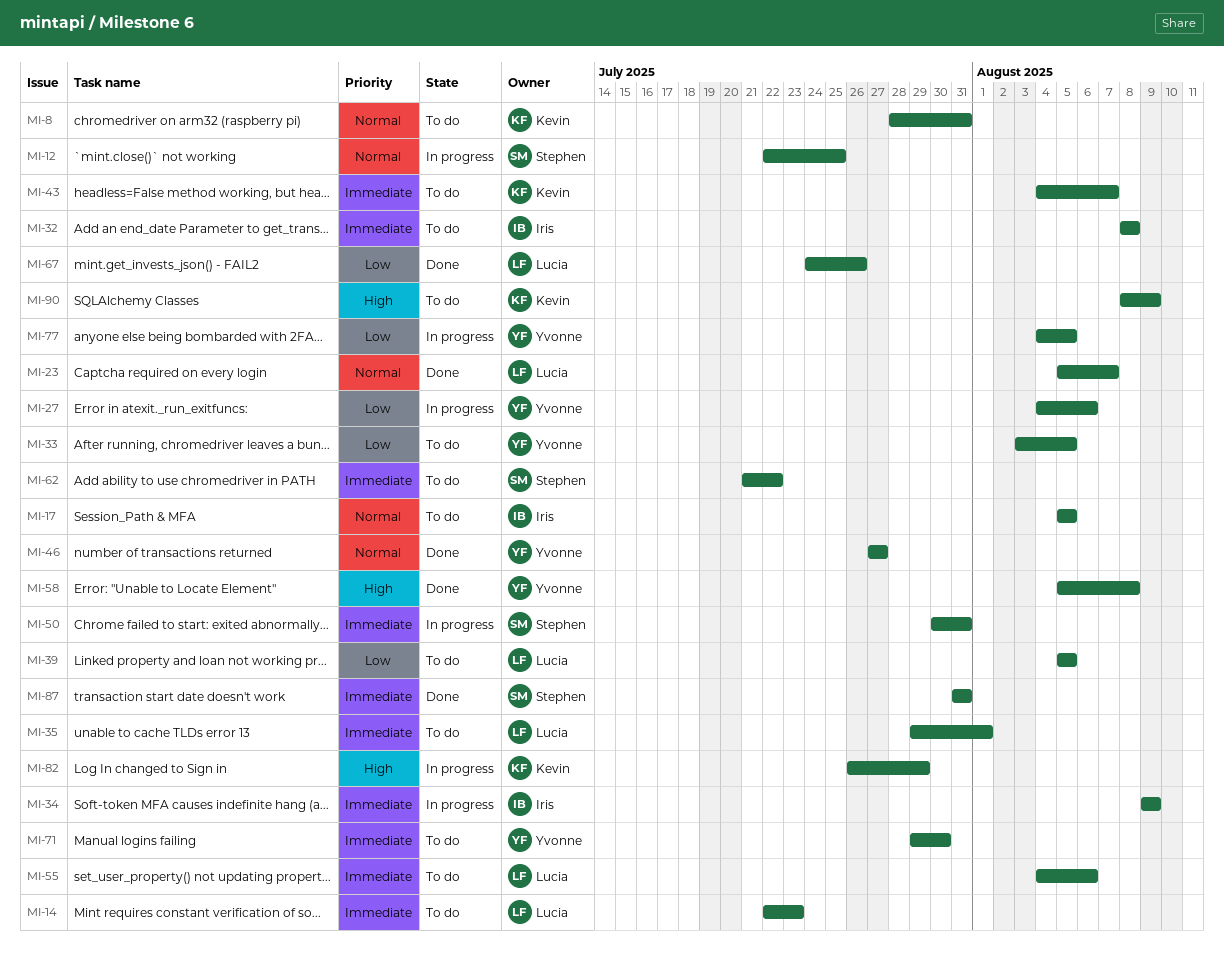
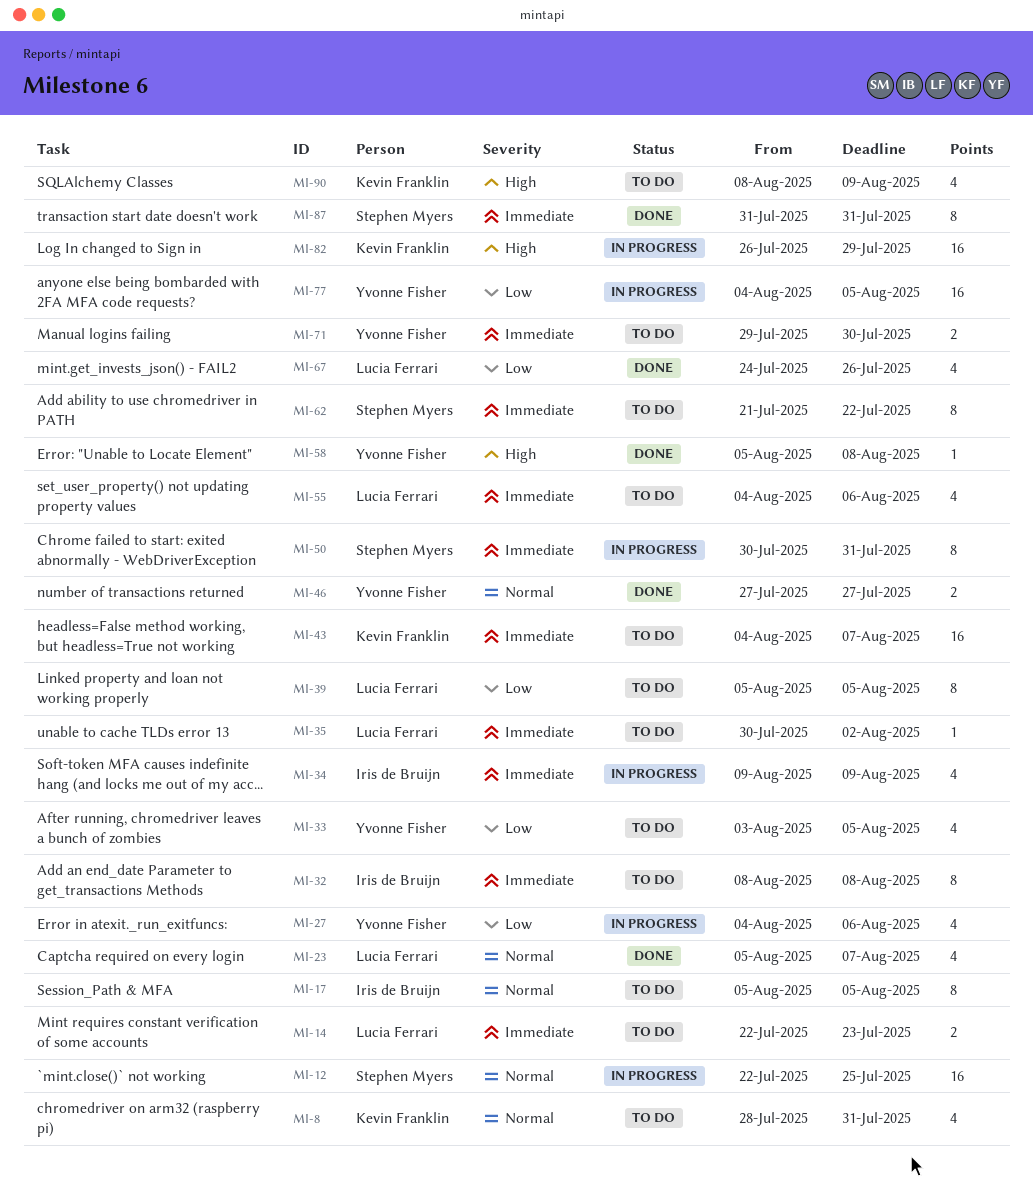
MI-35, start: Jul 29 -> Jul 30
MI-35, due: Aug 1 -> Aug 2

